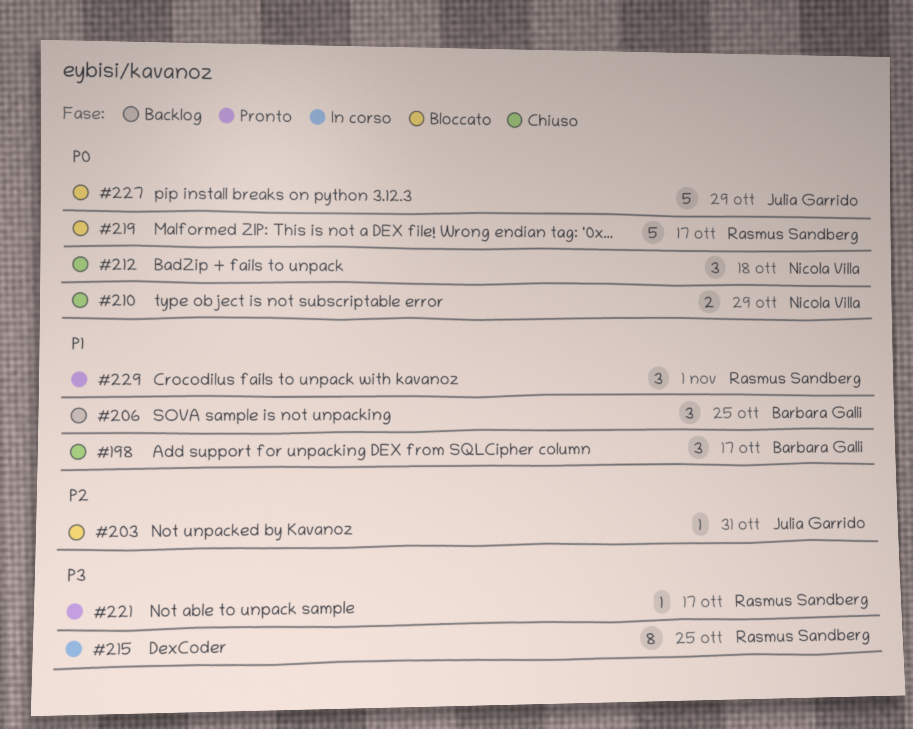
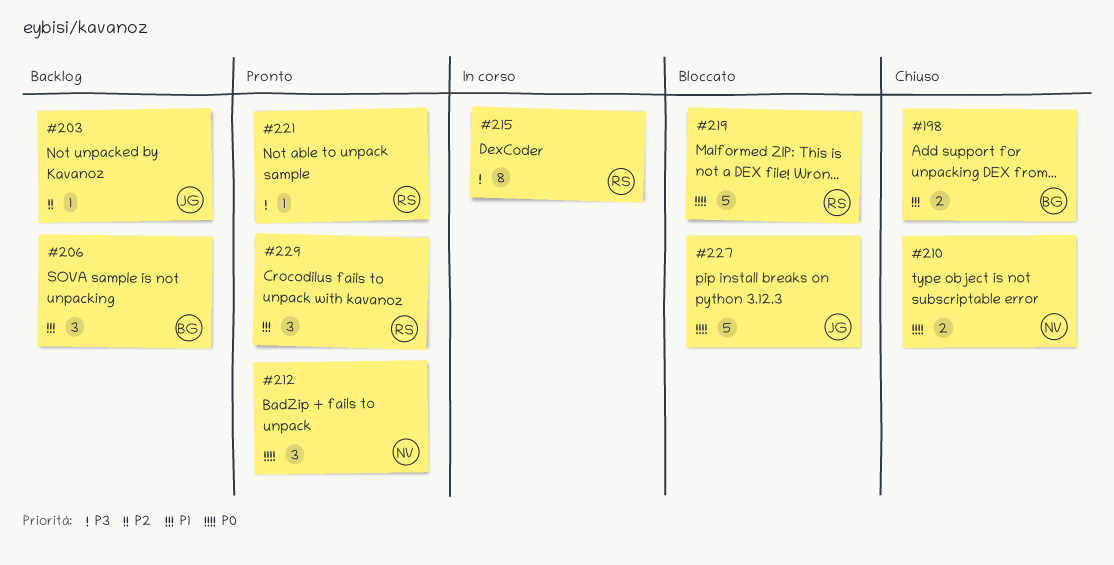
#198, estimate: 3 -> 2
#203, status: Bloccato -> Backlog
#212, status: Chiuso -> Pronto

